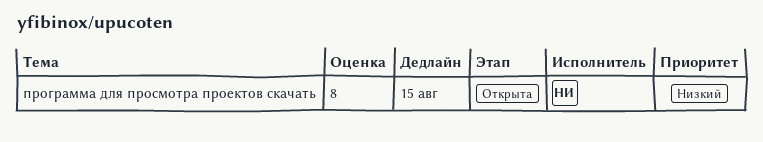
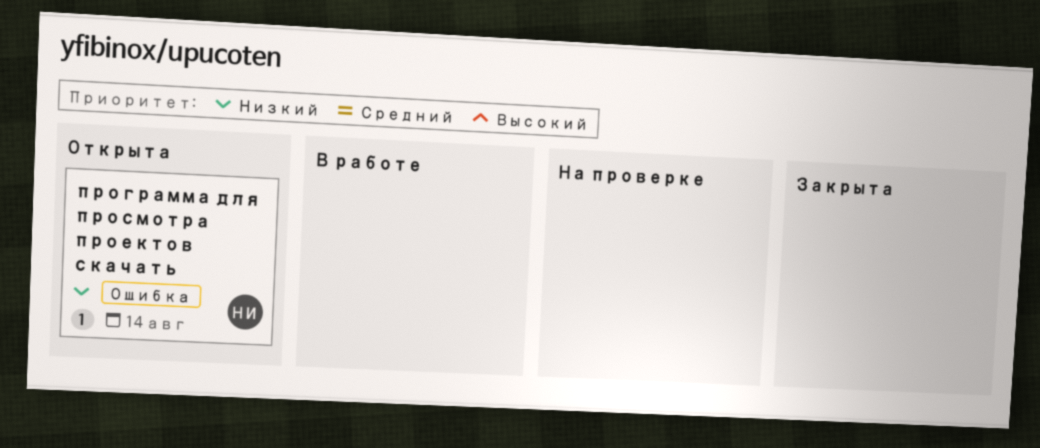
программа для просмотра проектов скачать, estimate: 8 -> 1
программа для просмотра проектов скачать, due: Aug 15 -> Aug 14

